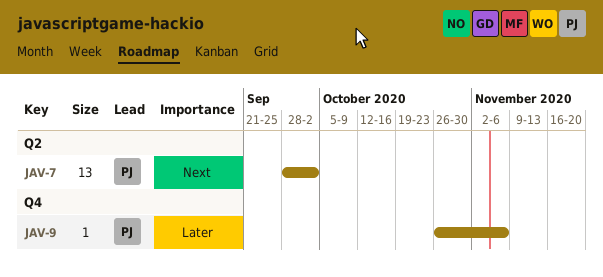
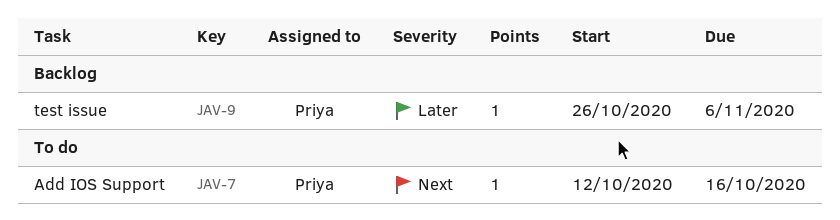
JAV-7, estimate: 13 -> 1
JAV-7, start: Sep 28 -> Oct 12
JAV-7, due: Oct 2 -> Oct 16

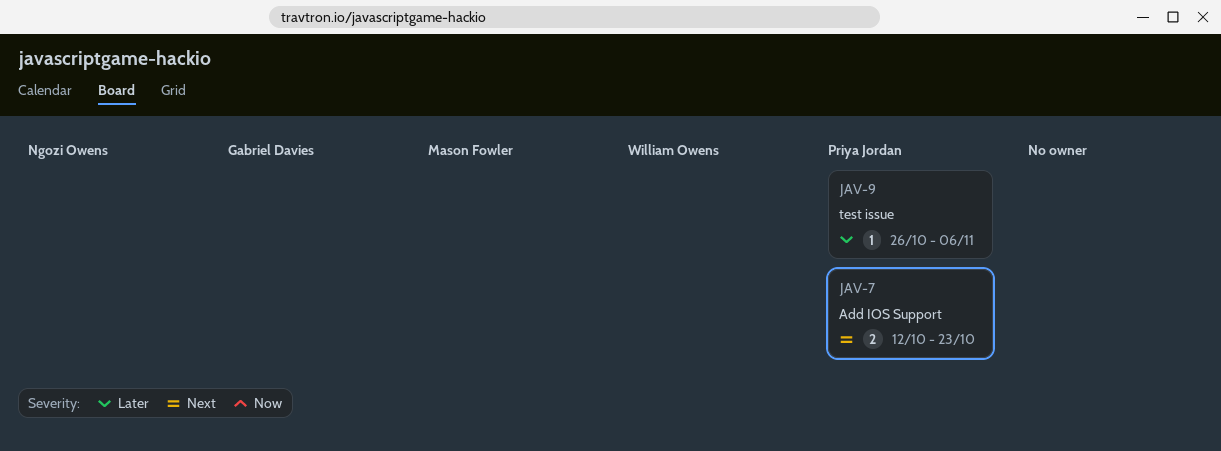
JAV-7, estimate: 1 -> 2
JAV-7, due: Oct 16 -> Oct 23

